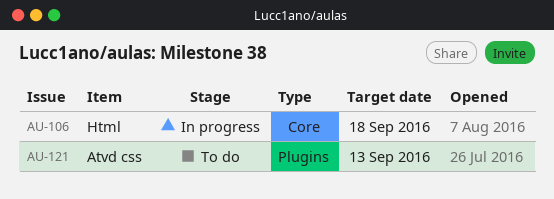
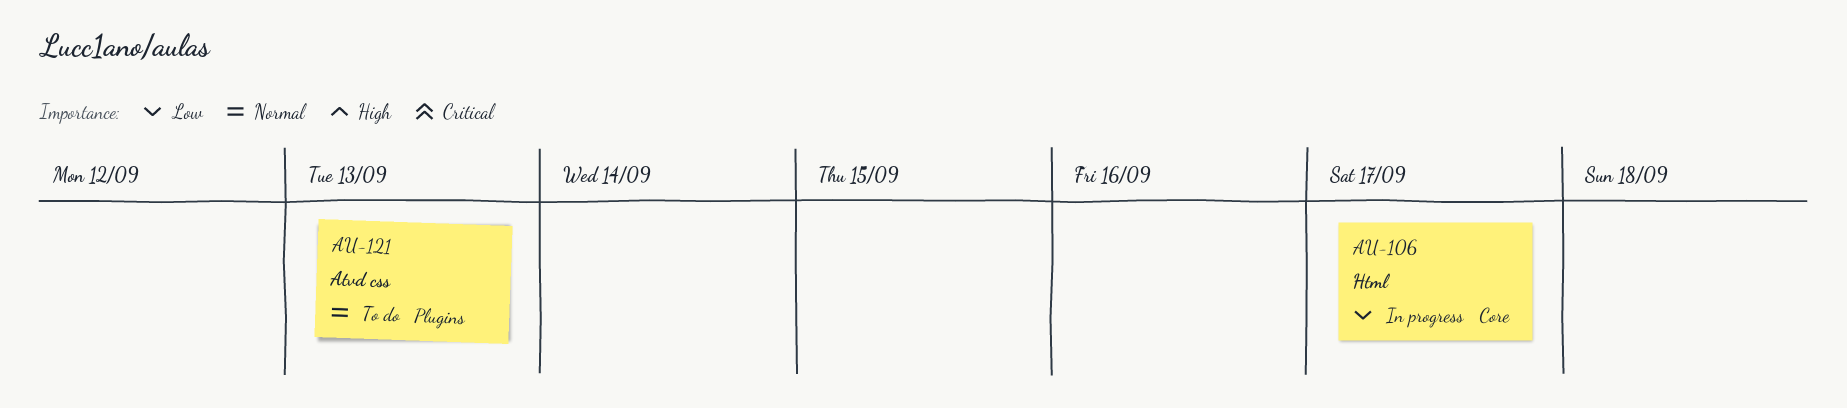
AU-106, due: Sep 18 -> Sep 17

